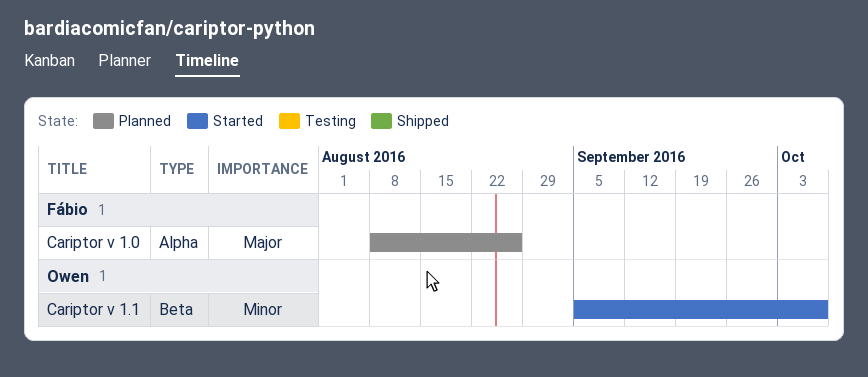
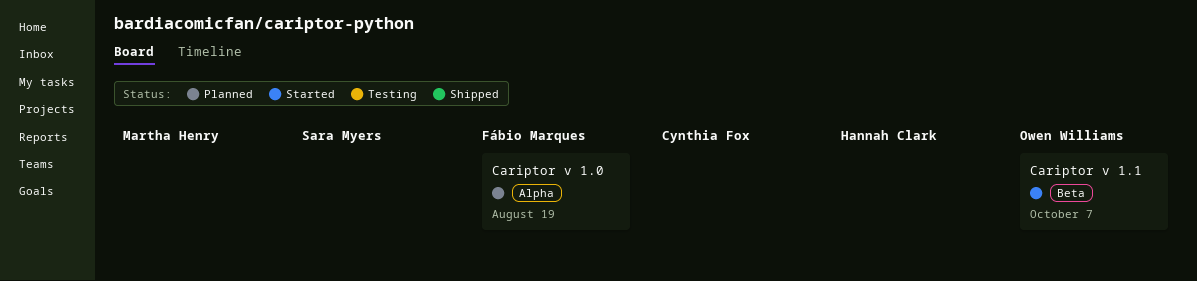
Cariptor v 1.0, due: Aug 26 -> Aug 19

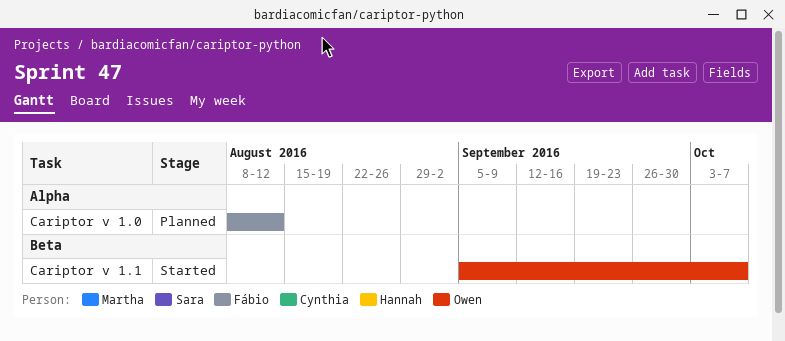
Cariptor v 1.0, due: Aug 19 -> Aug 12

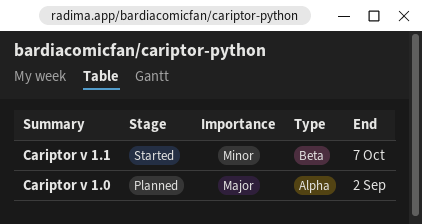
Cariptor v 1.0, due: Aug 12 -> Sep 2

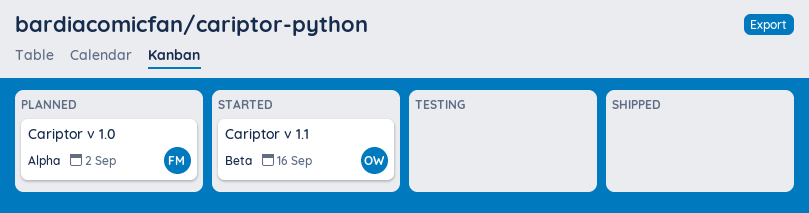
Cariptor v 1.1, due: Oct 7 -> Sep 16

